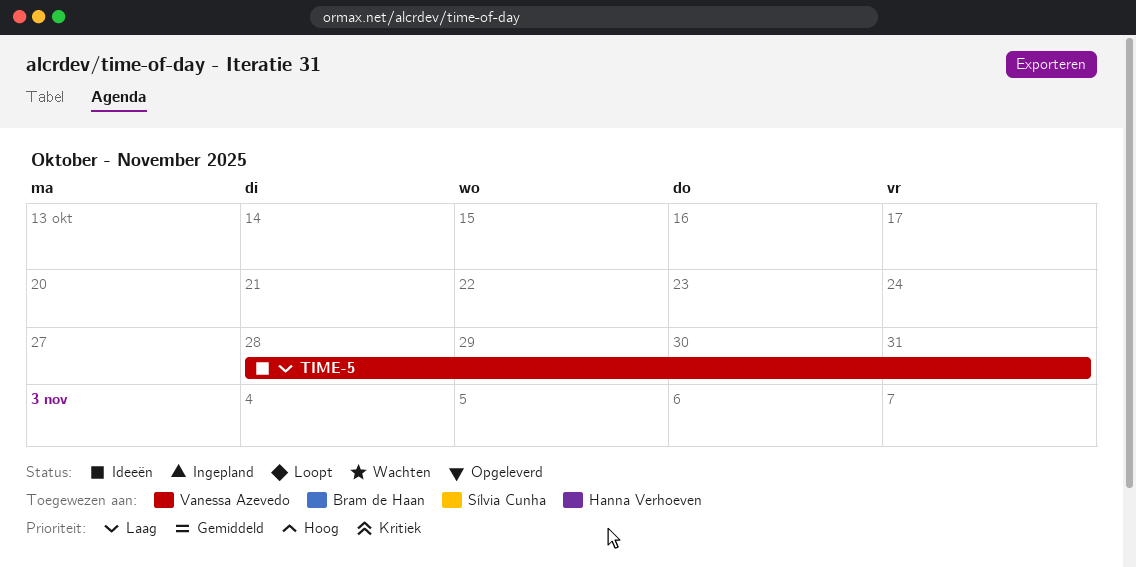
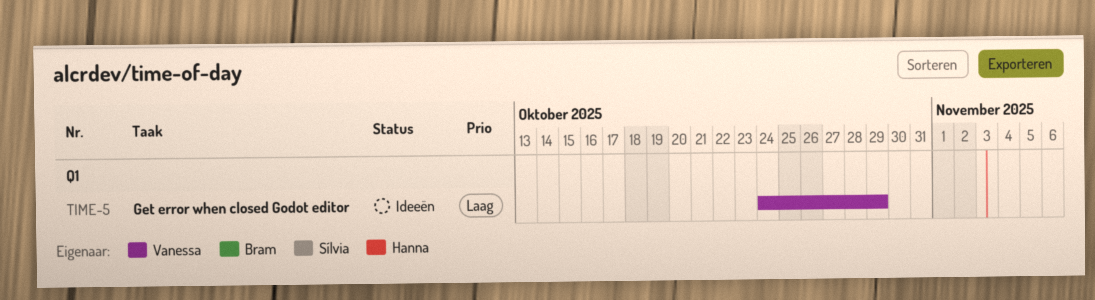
TIME-5, start: Oct 28 -> Oct 24
TIME-5, due: Oct 31 -> Oct 29

